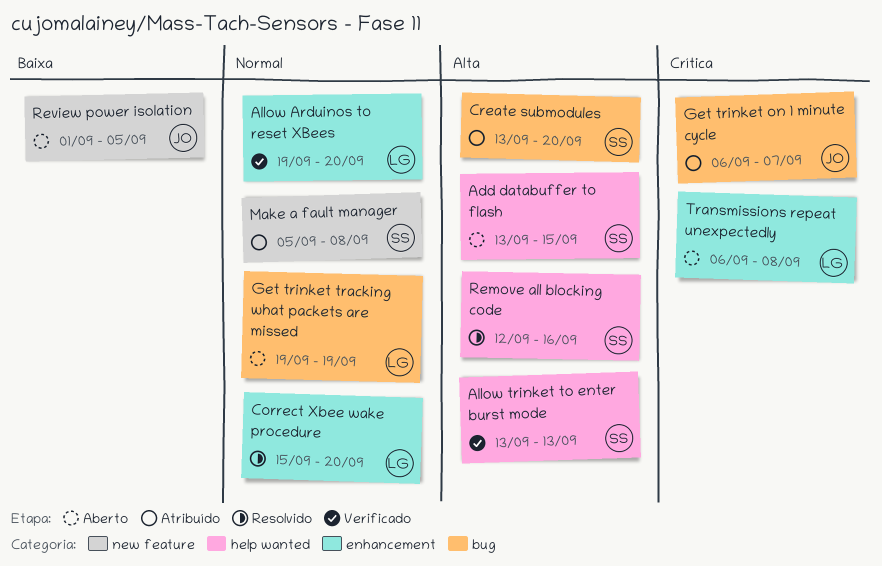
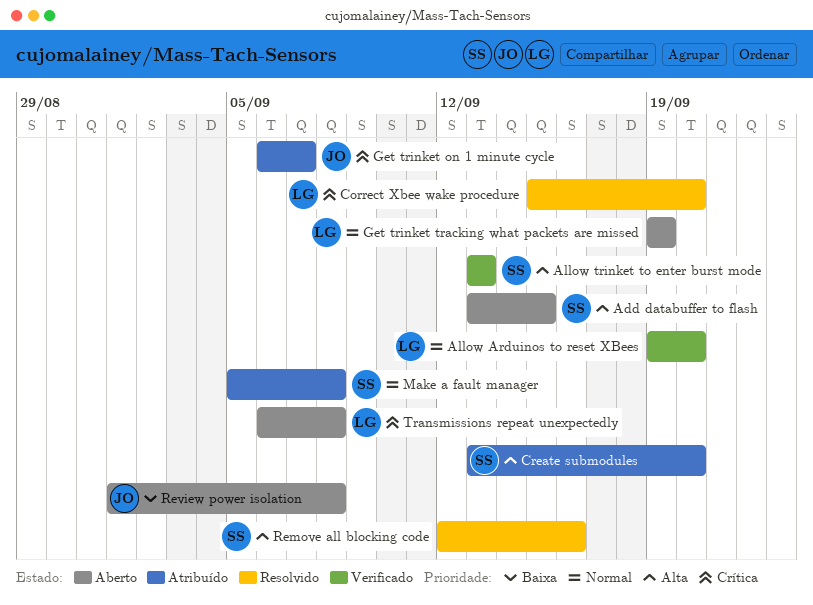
Correct Xbee wake procedure, priority: Normal -> Crítica
Review power isolation, due: Sep 5 -> Sep 8

